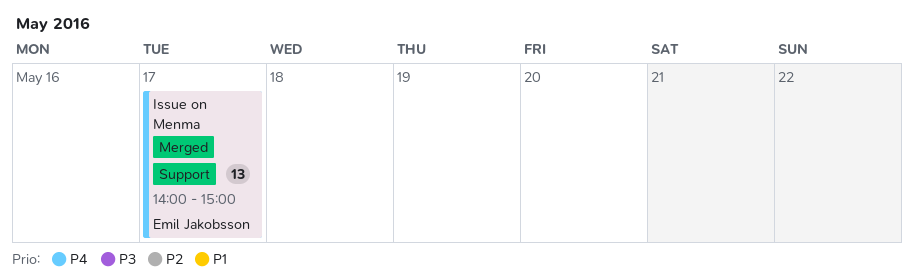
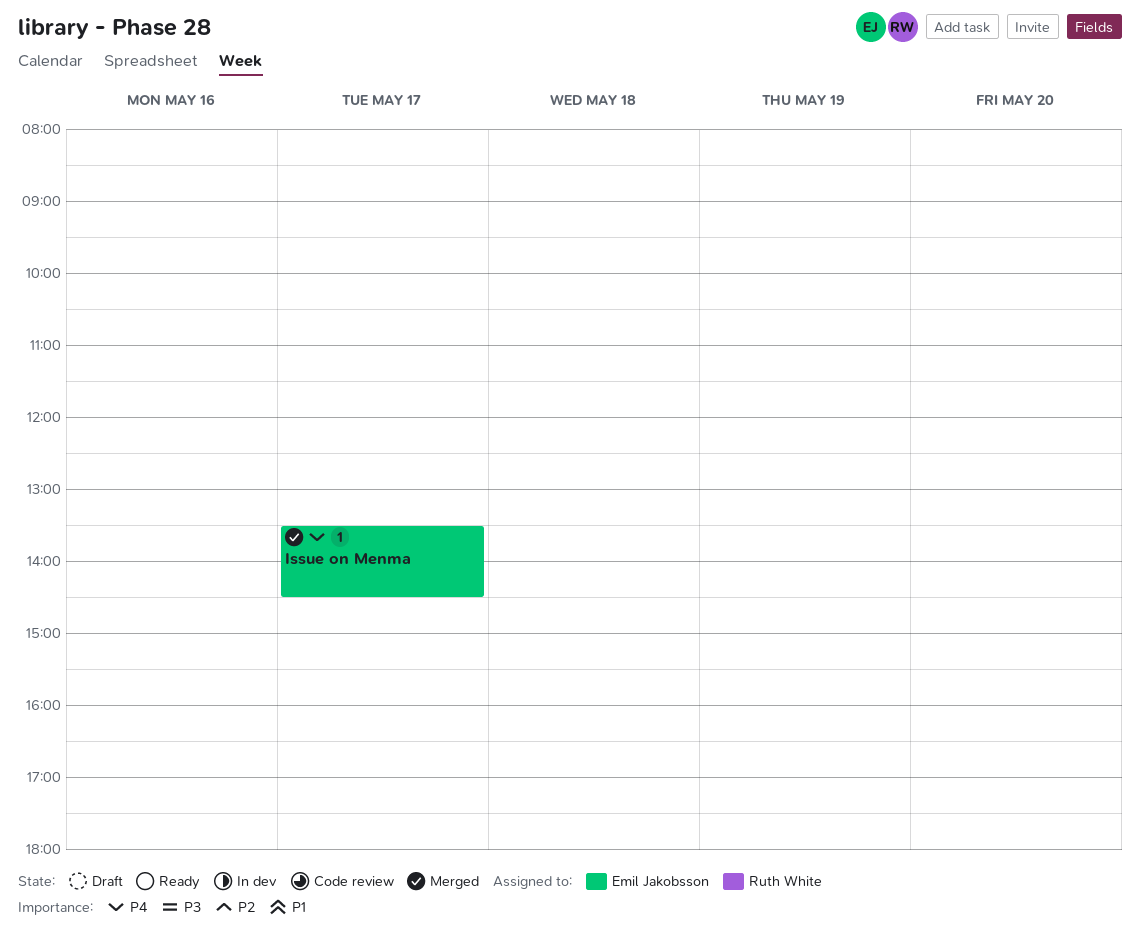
Issue on Menma, estimate: 13 -> 1
Issue on Menma, begins: 14:00 -> 13:30
Issue on Menma, ends: 15:00 -> 14:30

